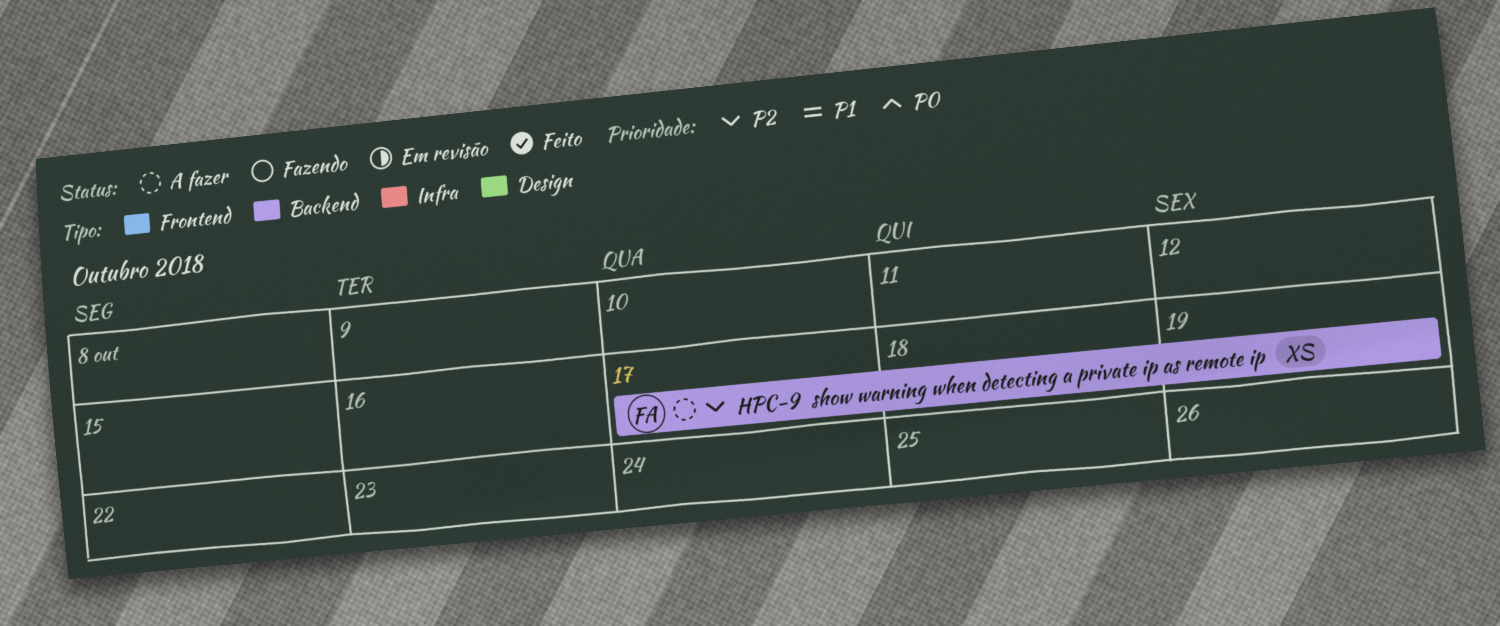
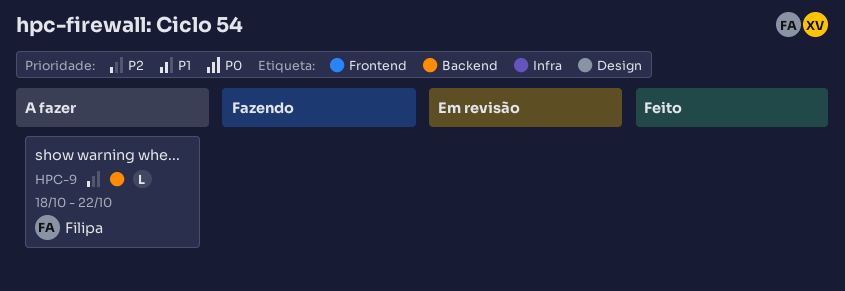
HPC-9, estimate: XS -> L
HPC-9, start: Oct 17 -> Oct 18
HPC-9, due: Oct 19 -> Oct 22

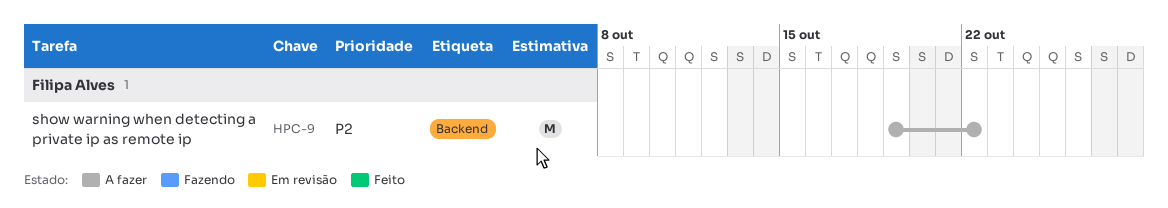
HPC-9, estimate: L -> M
HPC-9, start: Oct 18 -> Oct 19

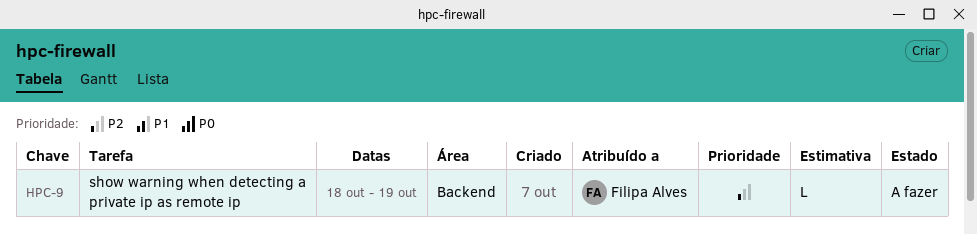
HPC-9, estimate: M -> L
HPC-9, start: Oct 19 -> Oct 18
HPC-9, due: Oct 22 -> Oct 19

